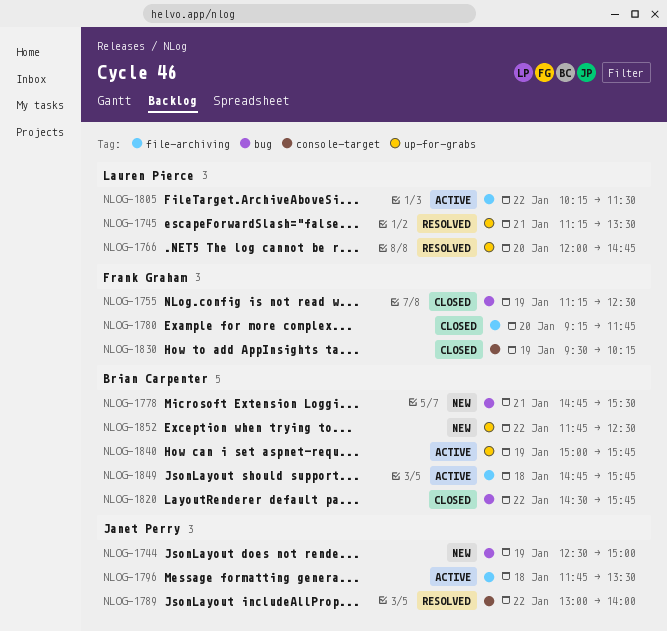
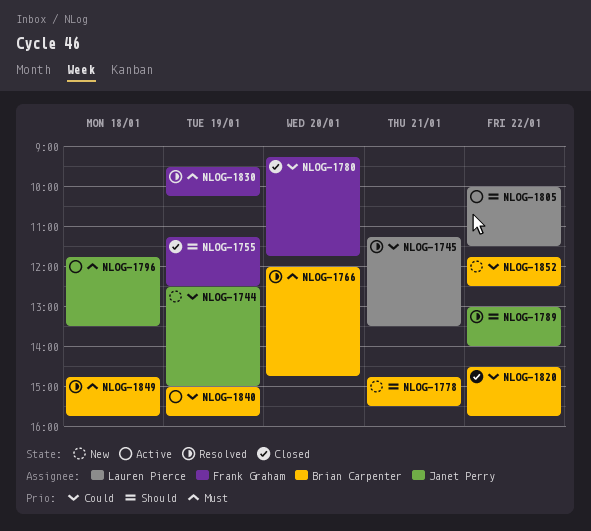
NLOG-1766, owner: Lauren Pierce -> Brian Carpenter
NLOG-1805, begins: 10:15 -> 10:00
NLOG-1830, status: Closed -> Resolved
NLOG-1849, status: Active -> Resolved

